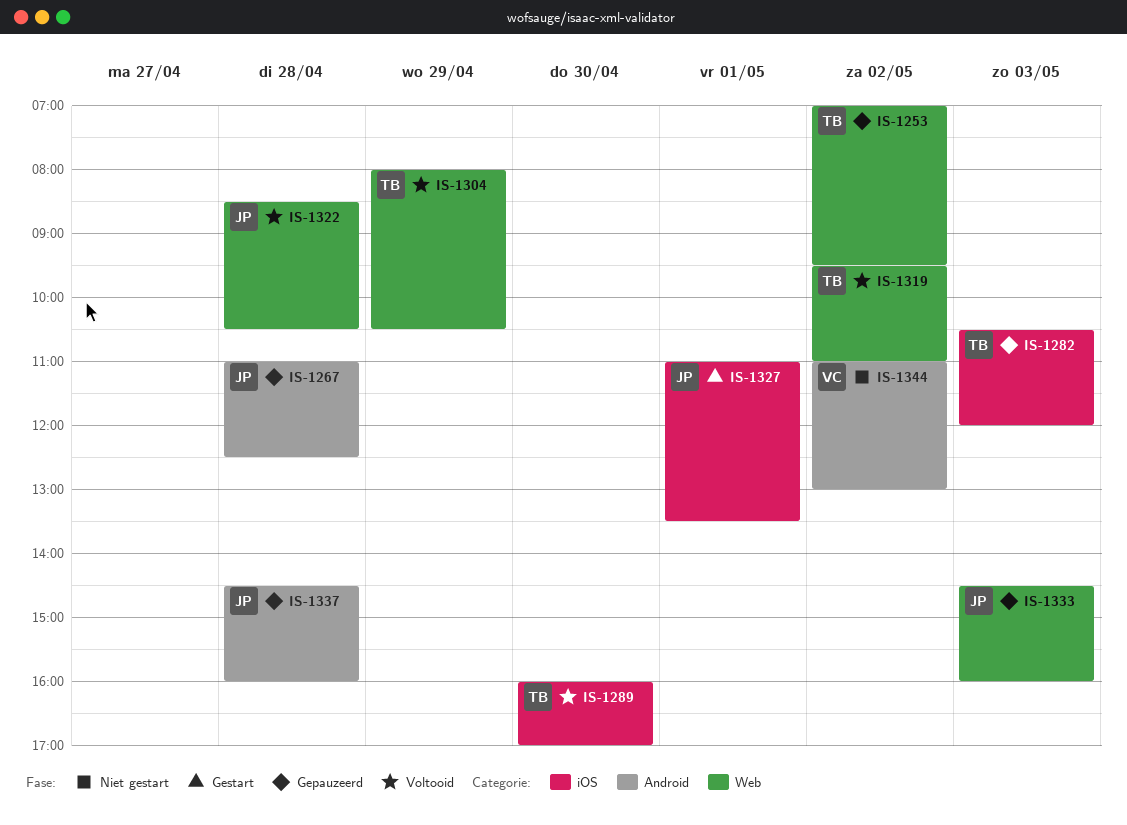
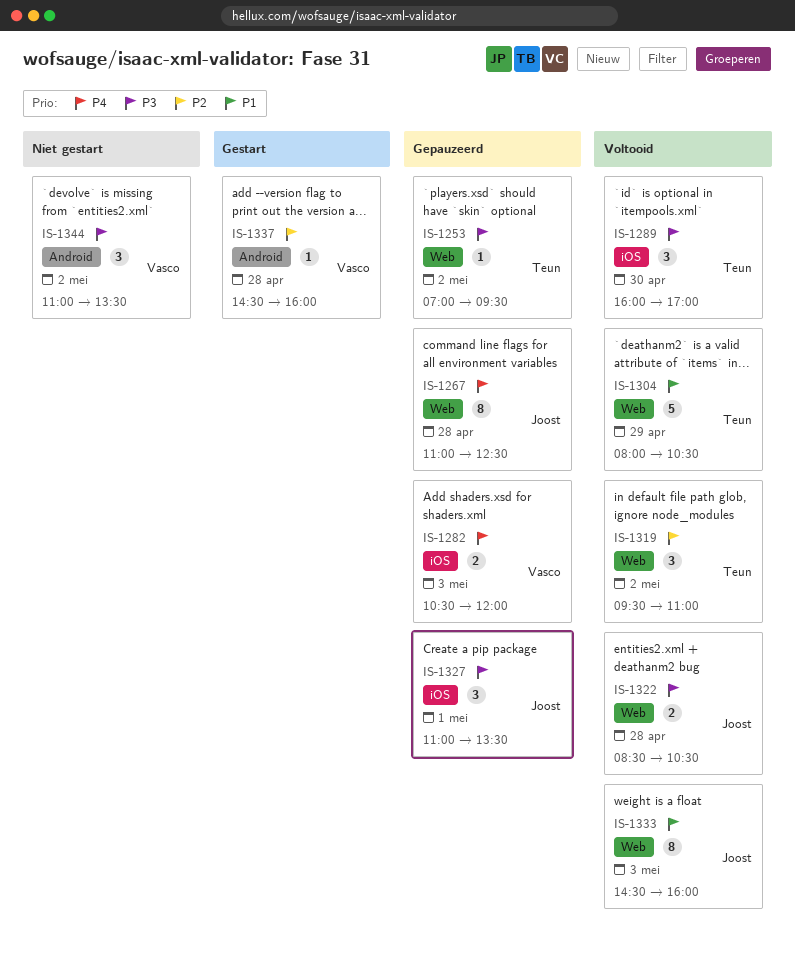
IS-1267, label: Android -> Web
IS-1282, owner: Teun -> Vasco
IS-1327, status: Gestart -> Gepauzeerd
IS-1333, status: Gepauzeerd -> Voltooid
IS-1337, status: Gepauzeerd -> Gestart
IS-1337, owner: Joost -> Vasco
IS-1344, ends: 13:00 -> 13:30

